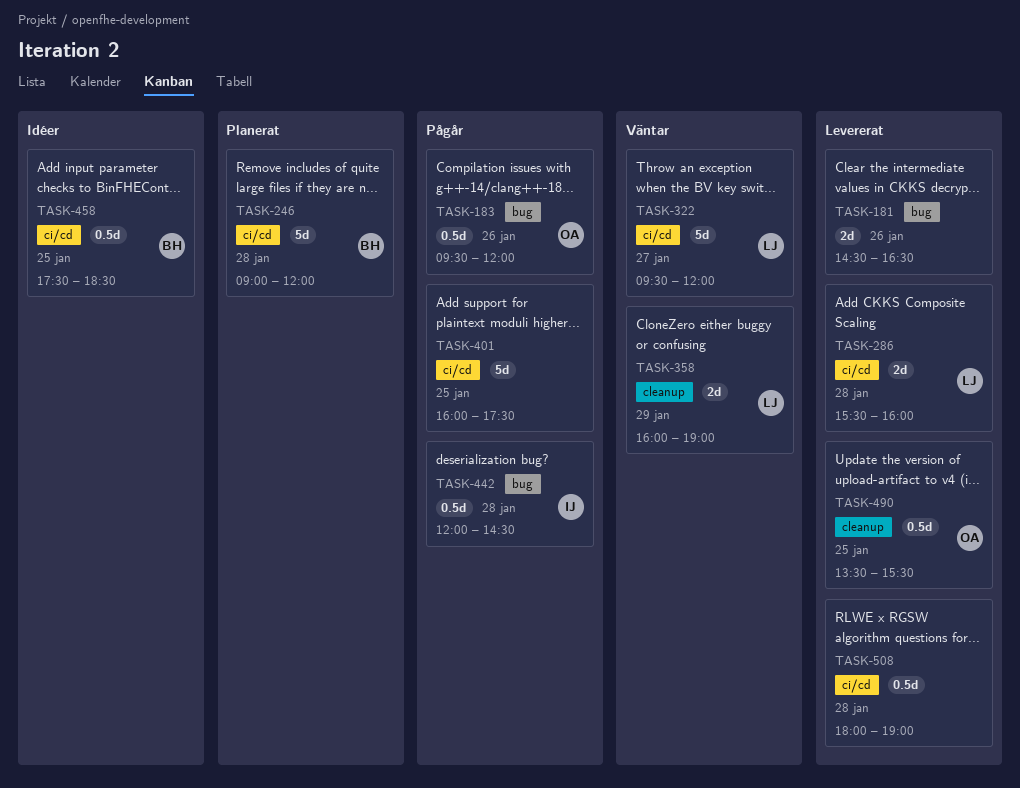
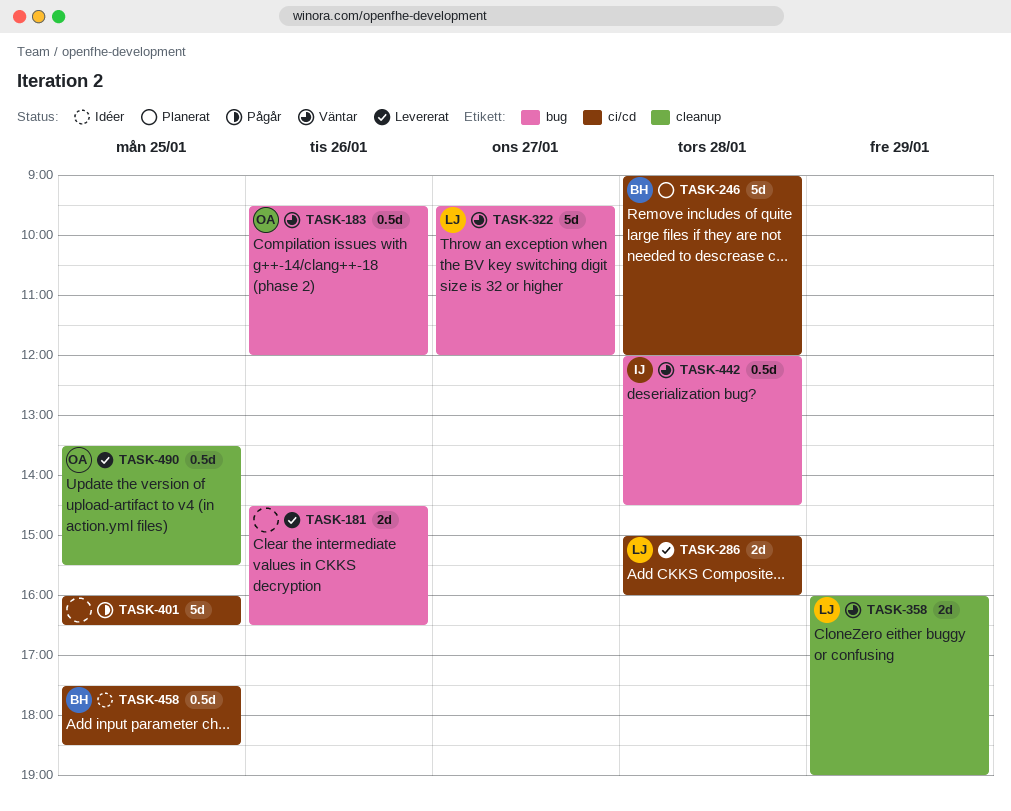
TASK-183, status: Pågår -> Väntar
TASK-286, begins: 15:30 -> 15:00
TASK-322, label: ci/cd -> bug
TASK-401, ends: 17:30 -> 16:30
TASK-442, status: Pågår -> Väntar
TASK-508: present -> none

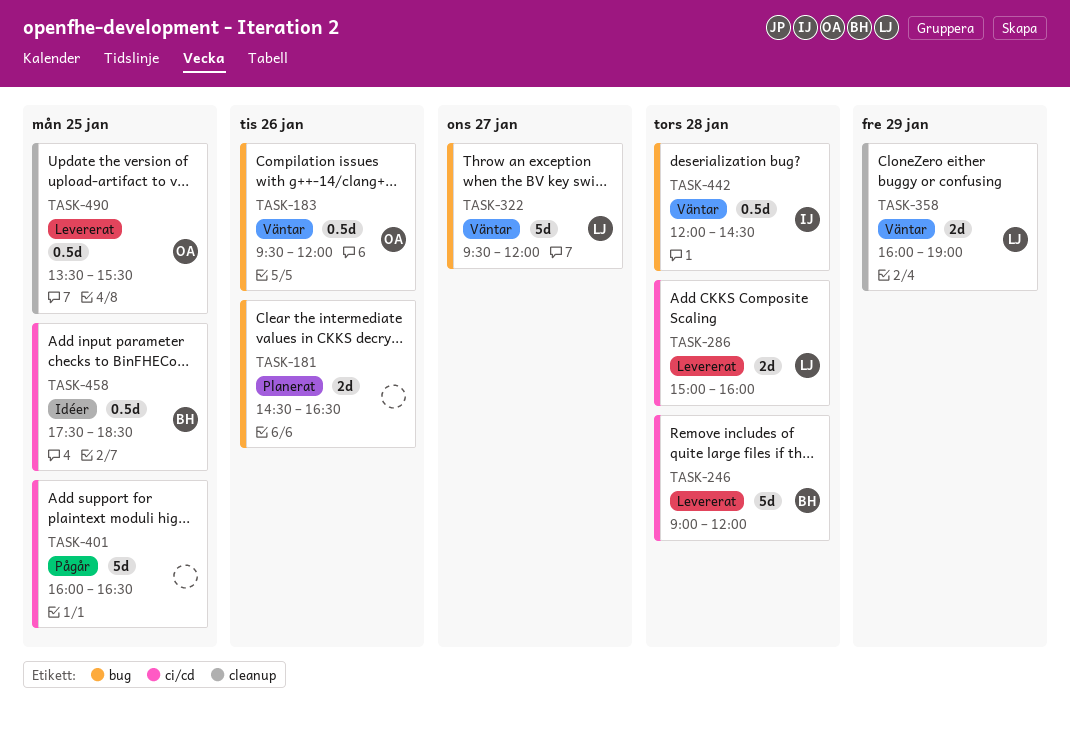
TASK-181, status: Levererat -> Planerat
TASK-246, status: Planerat -> Levererat

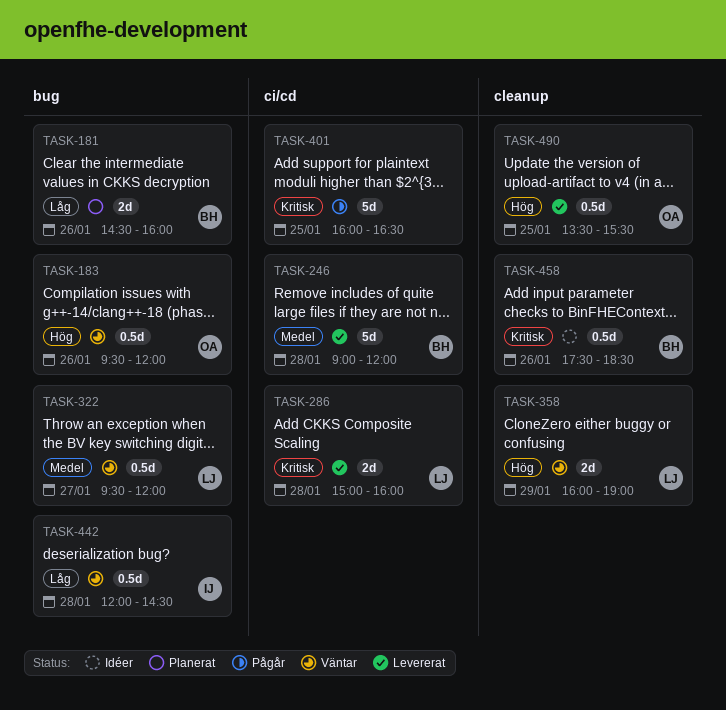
TASK-181, owner: none -> BH
TASK-181, ends: 16:30 -> 16:00
TASK-322, estimate: 5d -> 0.5d
TASK-458, label: ci/cd -> cleanup
TASK-458, day: Jan 25 -> Jan 26

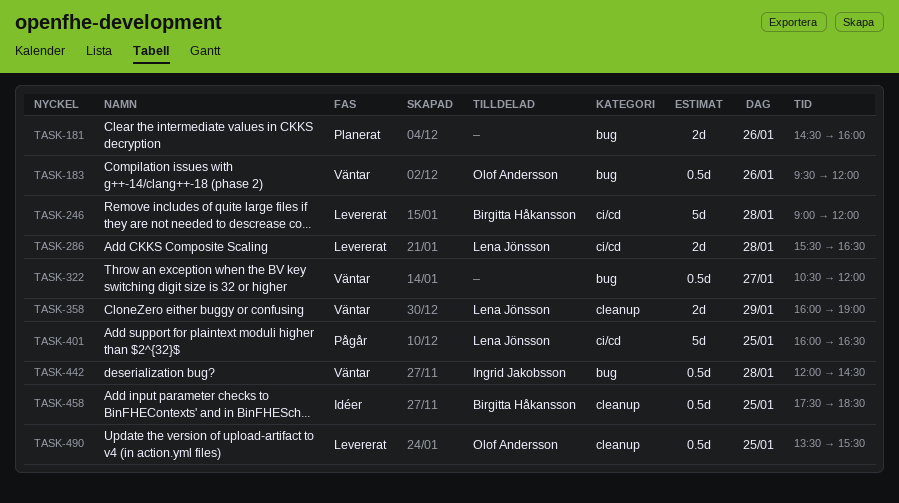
TASK-181, owner: Birgitta Håkansson -> none
TASK-286, begins: 15:00 -> 15:30
TASK-286, ends: 16:00 -> 16:30
TASK-322, owner: Lena Jönsson -> none
TASK-322, begins: 09:30 -> 10:30
TASK-401, owner: none -> Lena Jönsson
TASK-458, day: Jan 26 -> Jan 25

